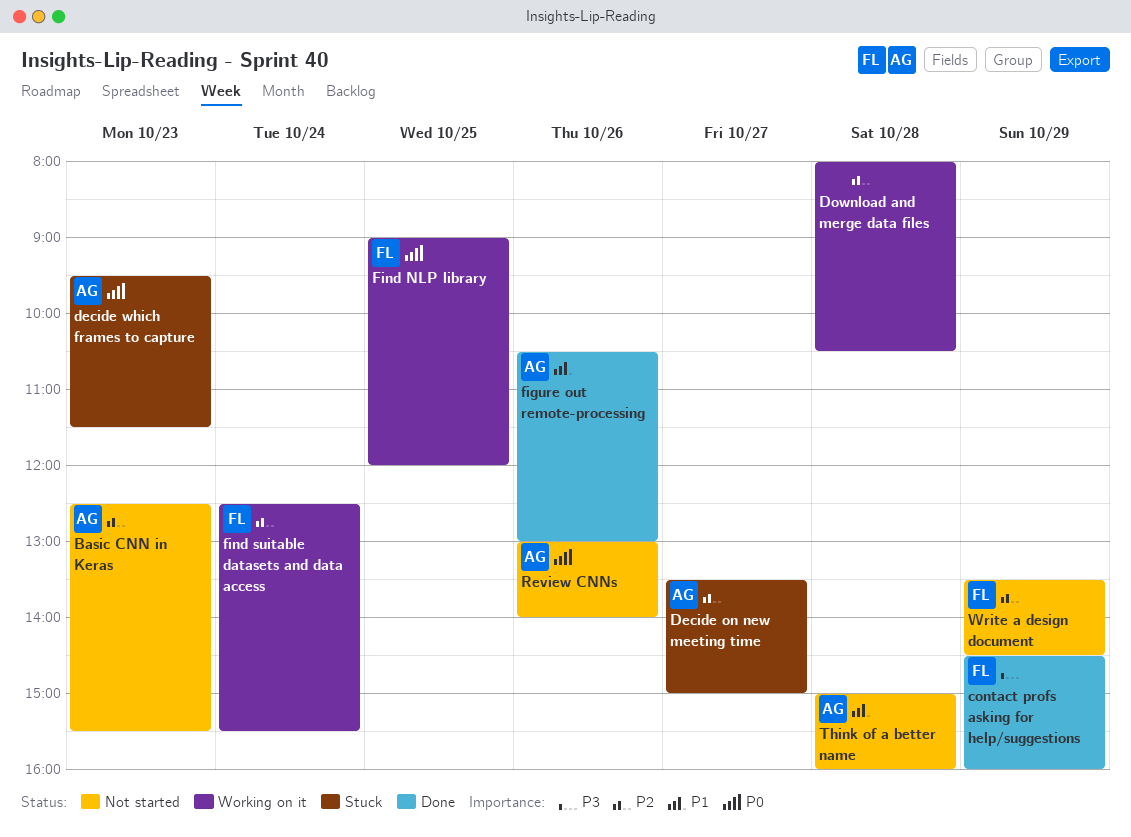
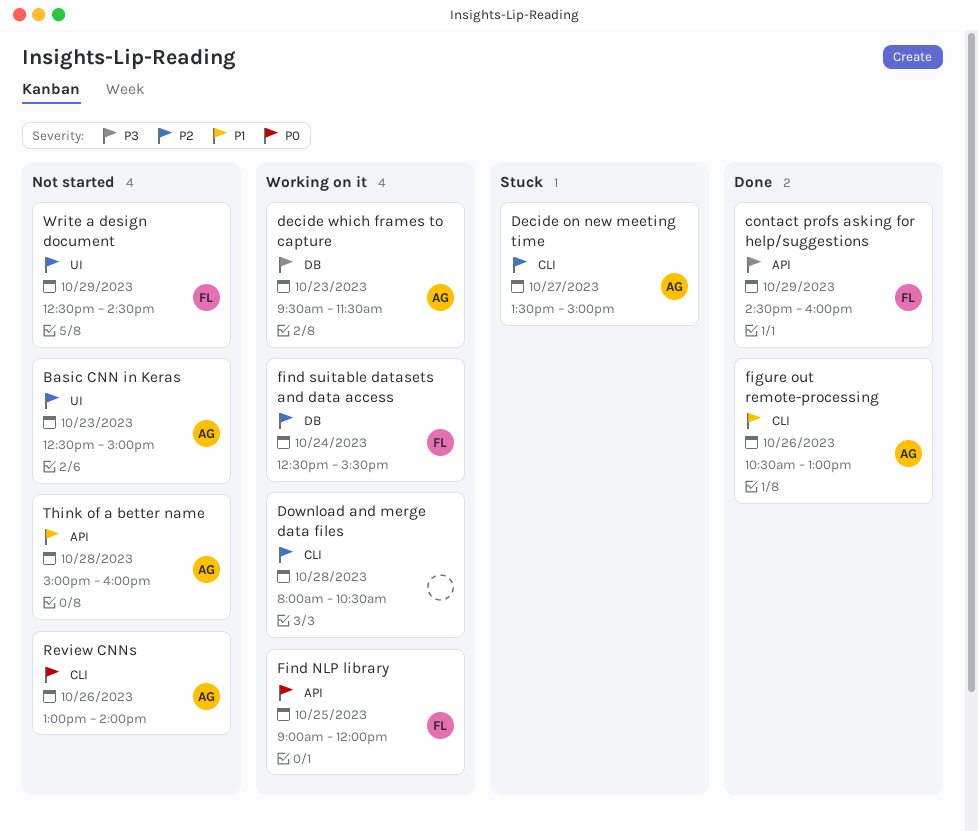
Basic CNN in Keras, ends: 15:30 -> 15:00
decide which frames to capture, status: Stuck -> Working on it
decide which frames to capture, priority: P0 -> P3
Write a design document, begins: 13:30 -> 12:30

